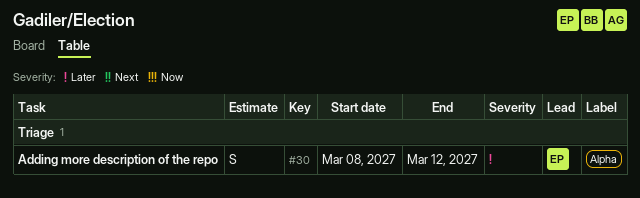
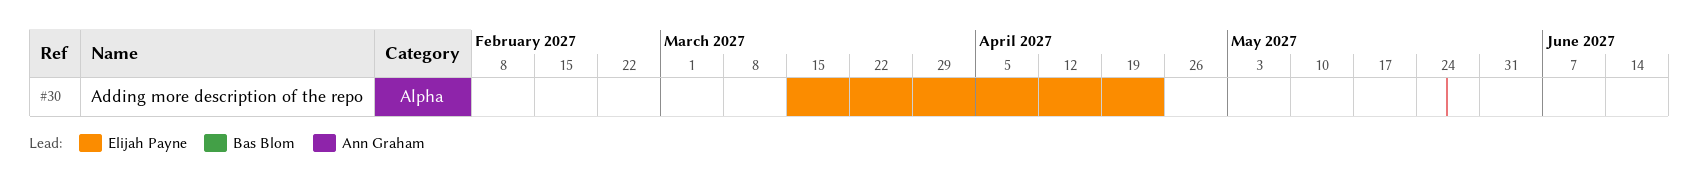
#30, start: Mar 8 -> Mar 15
#30, due: Mar 12 -> Apr 23

